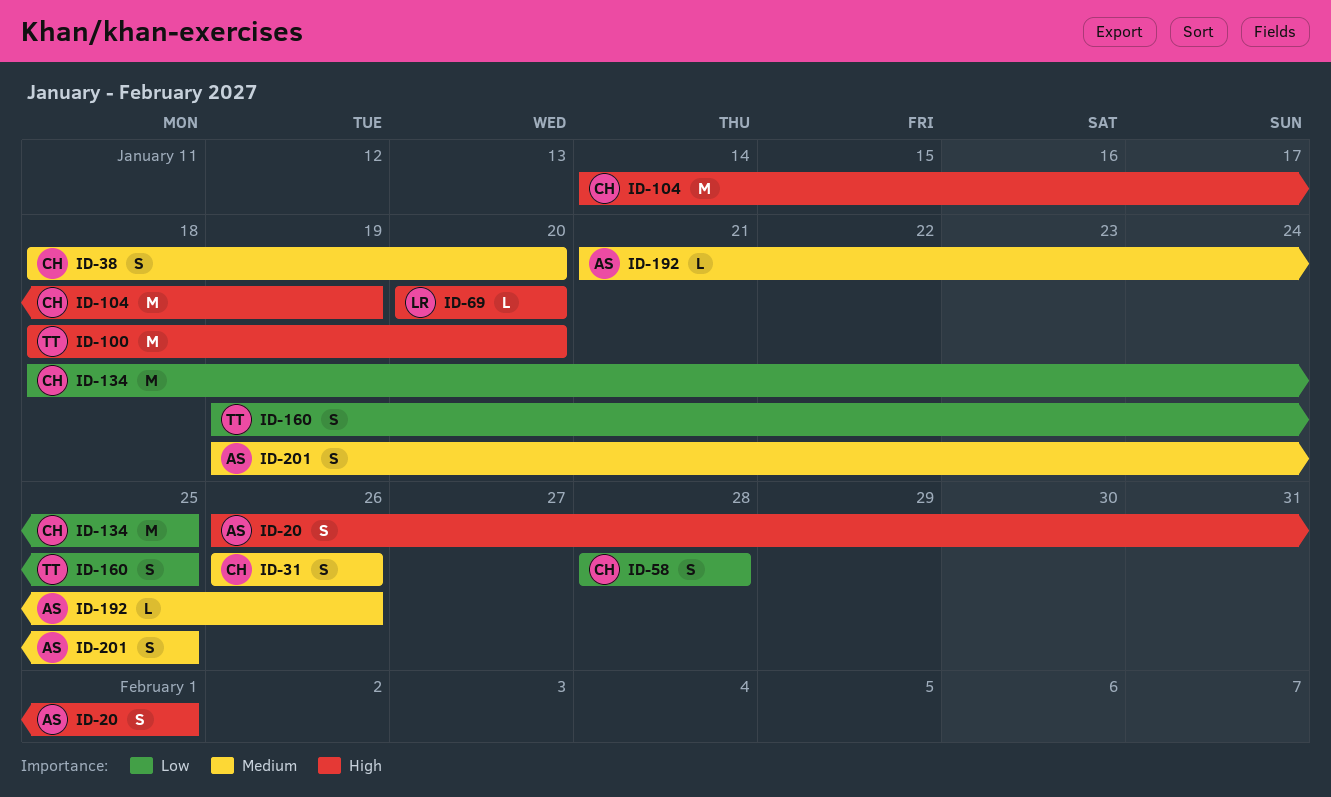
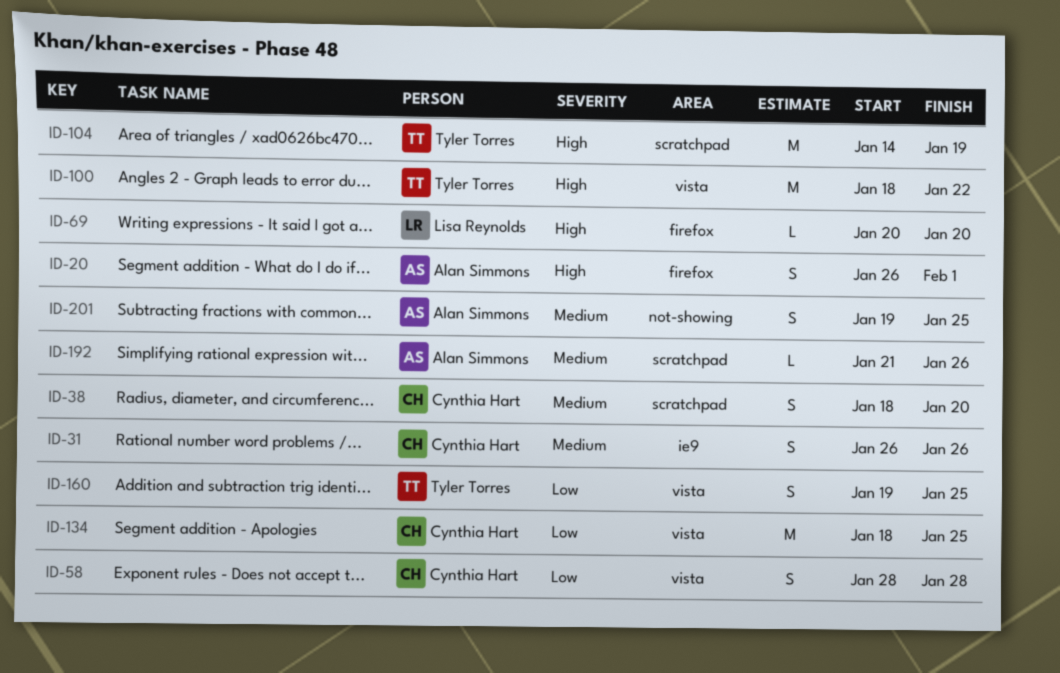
ID-100, due: Jan 20 -> Jan 22
ID-104, owner: Cynthia Hart -> Tyler Torres

